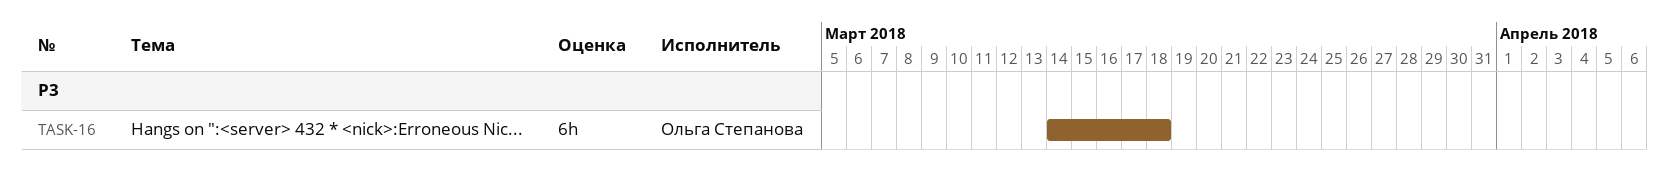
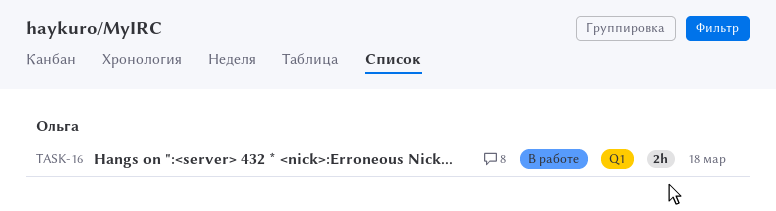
TASK-16, estimate: 6h -> 2h

